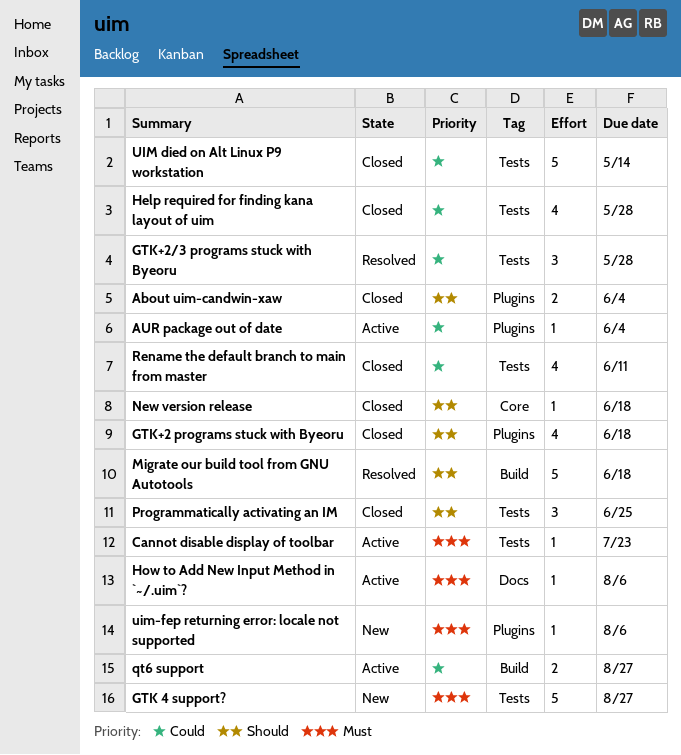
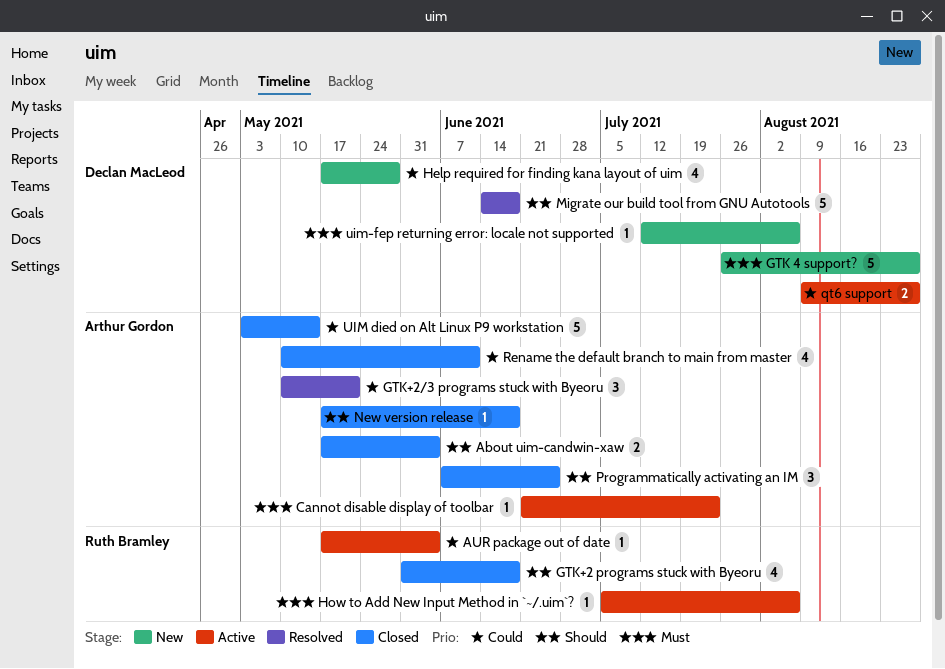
GTK+2/3 programs stuck with Byeoru, due: May 28 -> May 21
Help required for finding kana layout of uim, status: Closed -> New

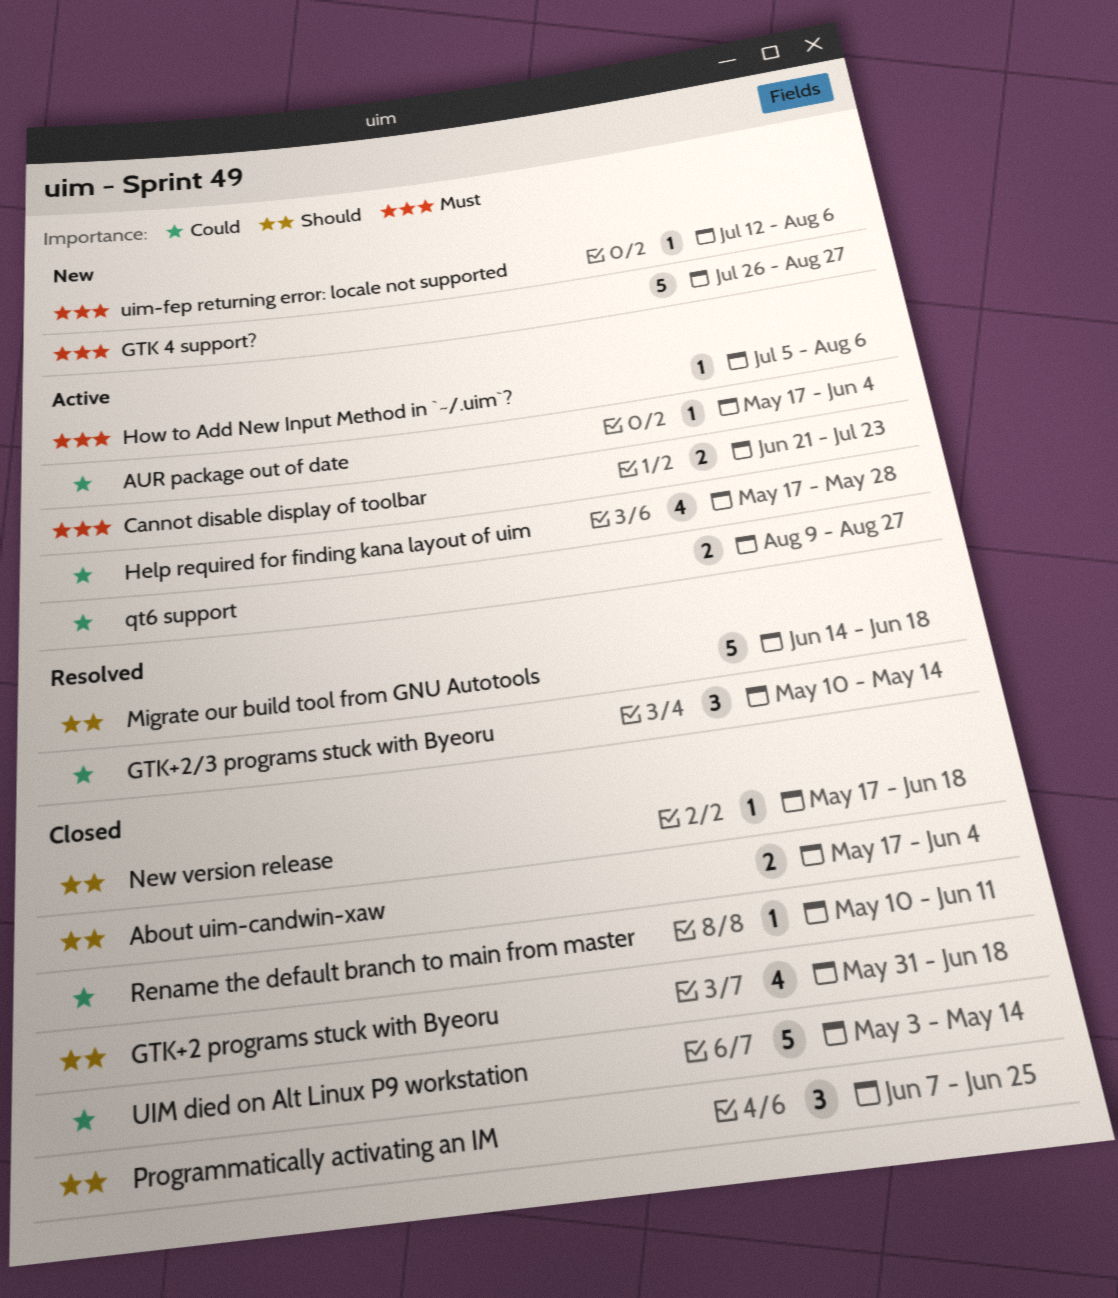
Cannot disable display of toolbar, estimate: 1 -> 2
GTK+2/3 programs stuck with Byeoru, due: May 21 -> May 14
Help required for finding kana layout of uim, status: New -> Active
Rename the default branch to main from master, estimate: 4 -> 1

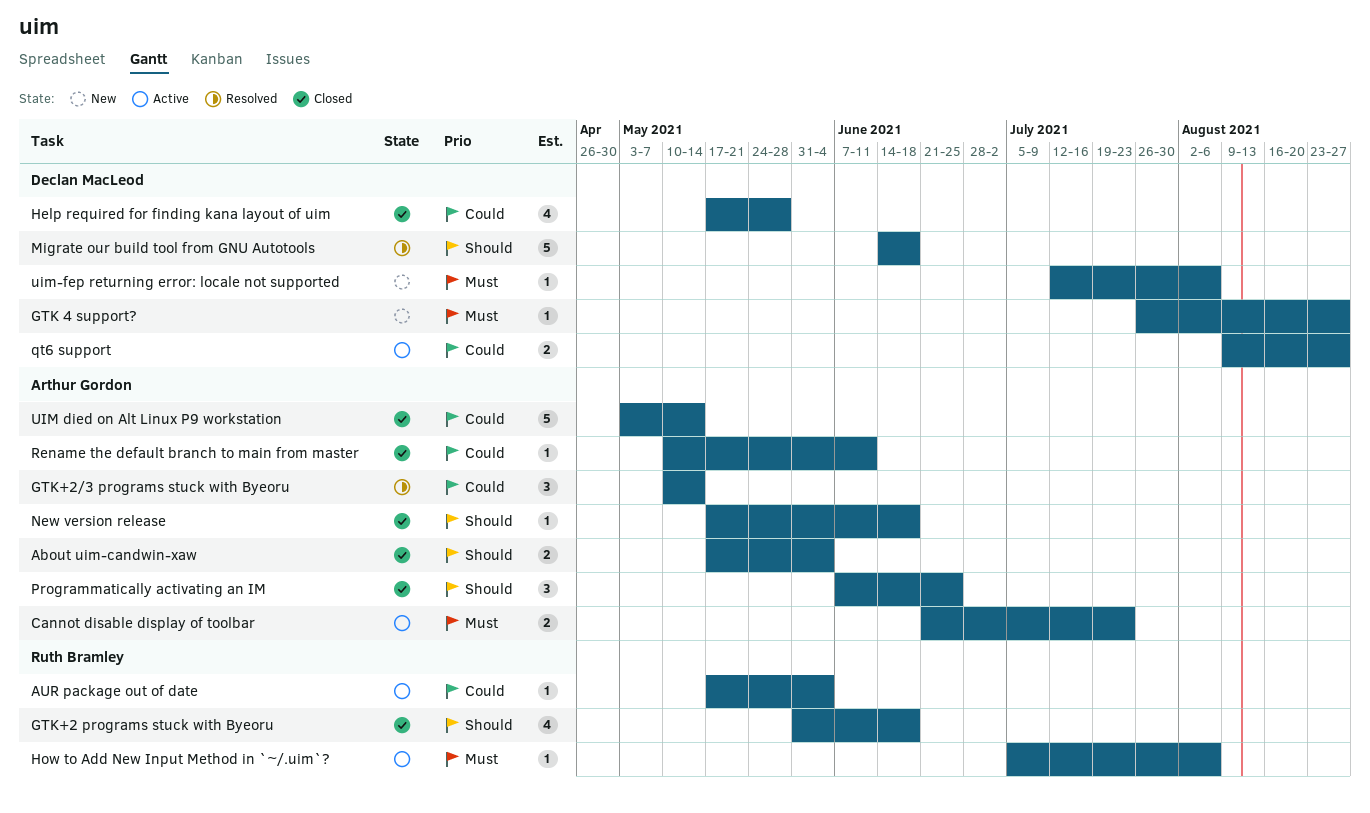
GTK 4 support?, estimate: 5 -> 1
Help required for finding kana layout of uim, status: Active -> Closed

